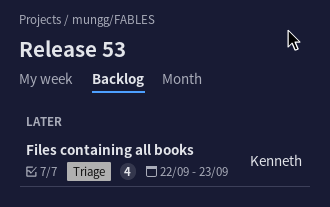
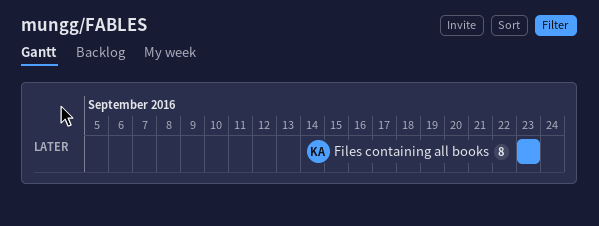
Files containing all books, estimate: 4 -> 8
Files containing all books, start: Sep 22 -> Sep 23

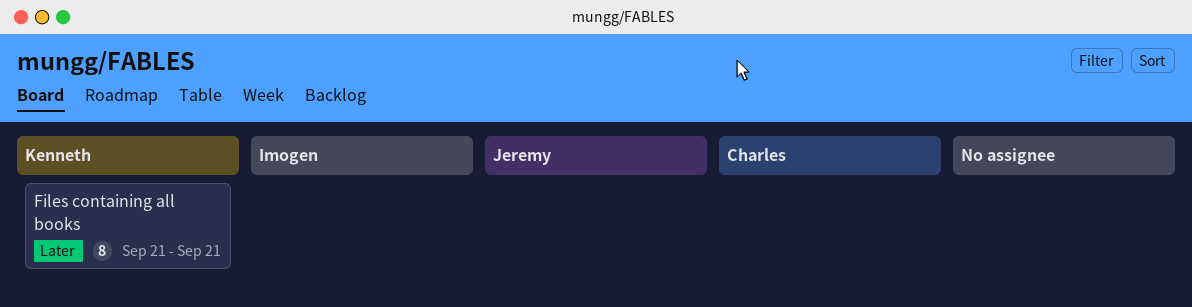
Files containing all books, start: Sep 23 -> Sep 21
Files containing all books, due: Sep 23 -> Sep 21

